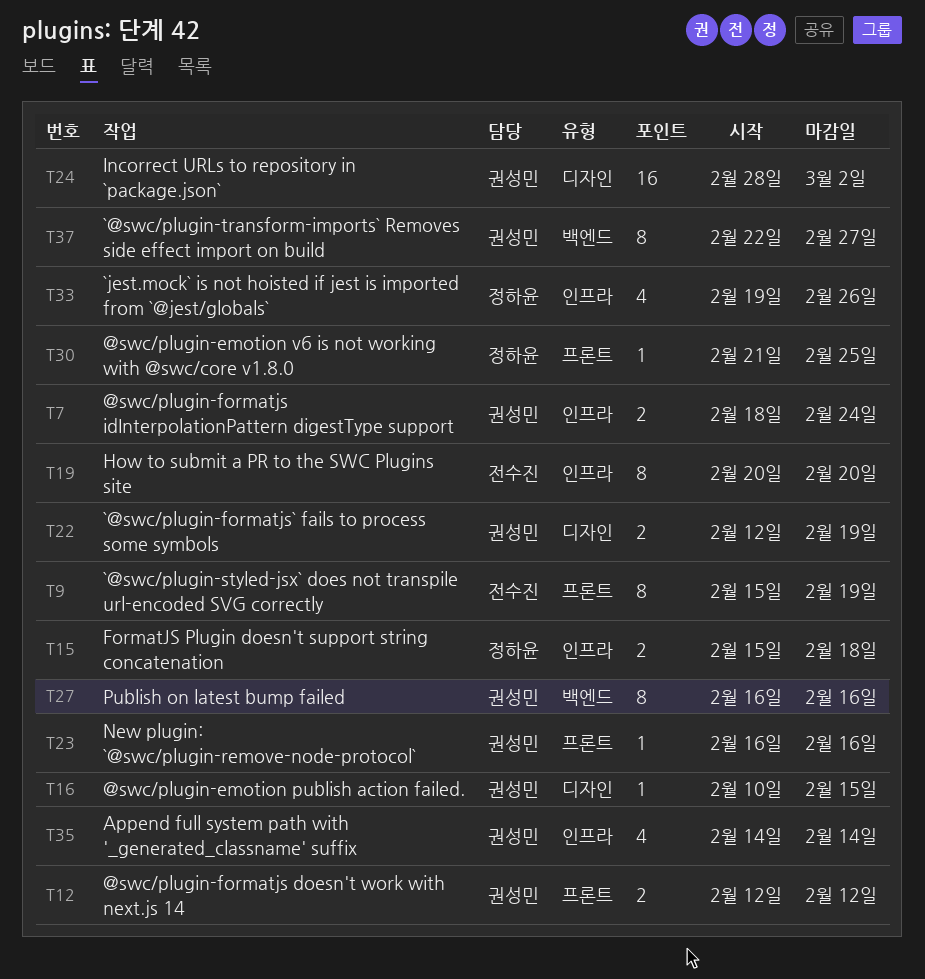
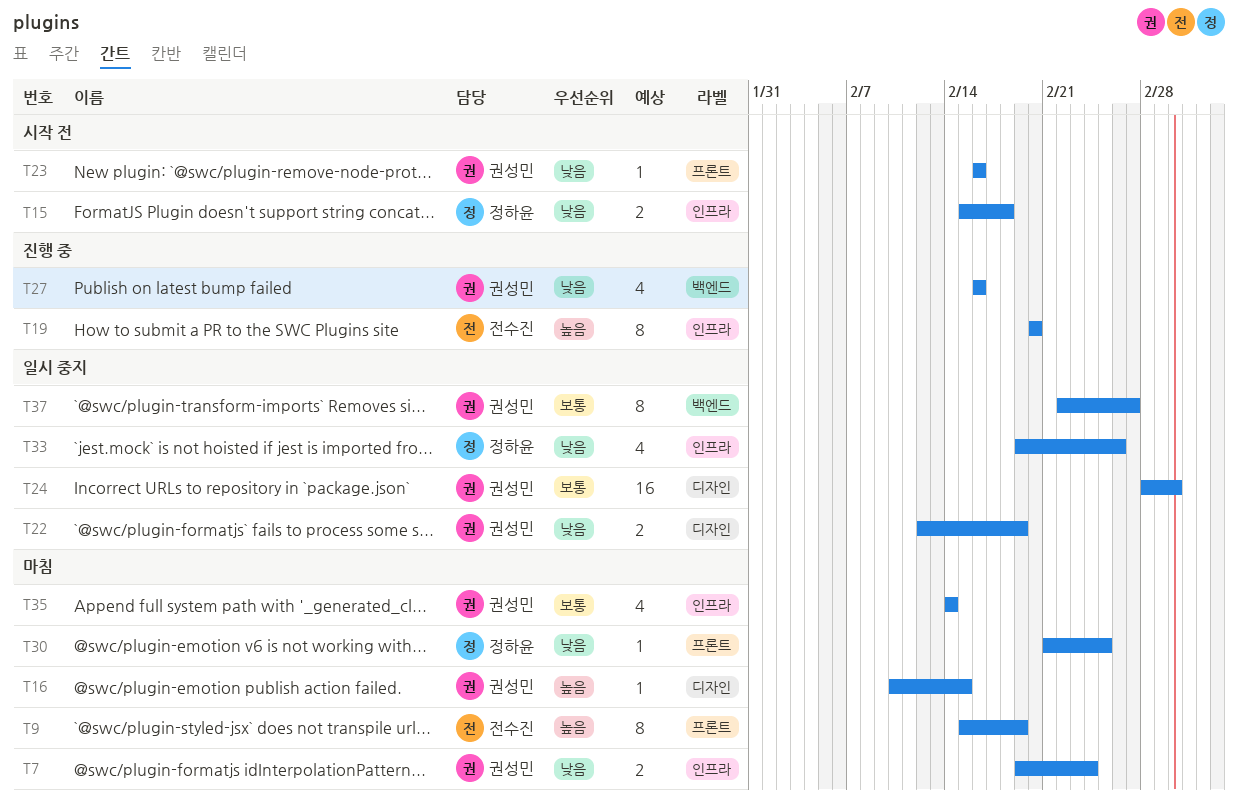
T7, start: Feb 18 -> Feb 19
T12: present -> none
T27, estimate: 8 -> 4

